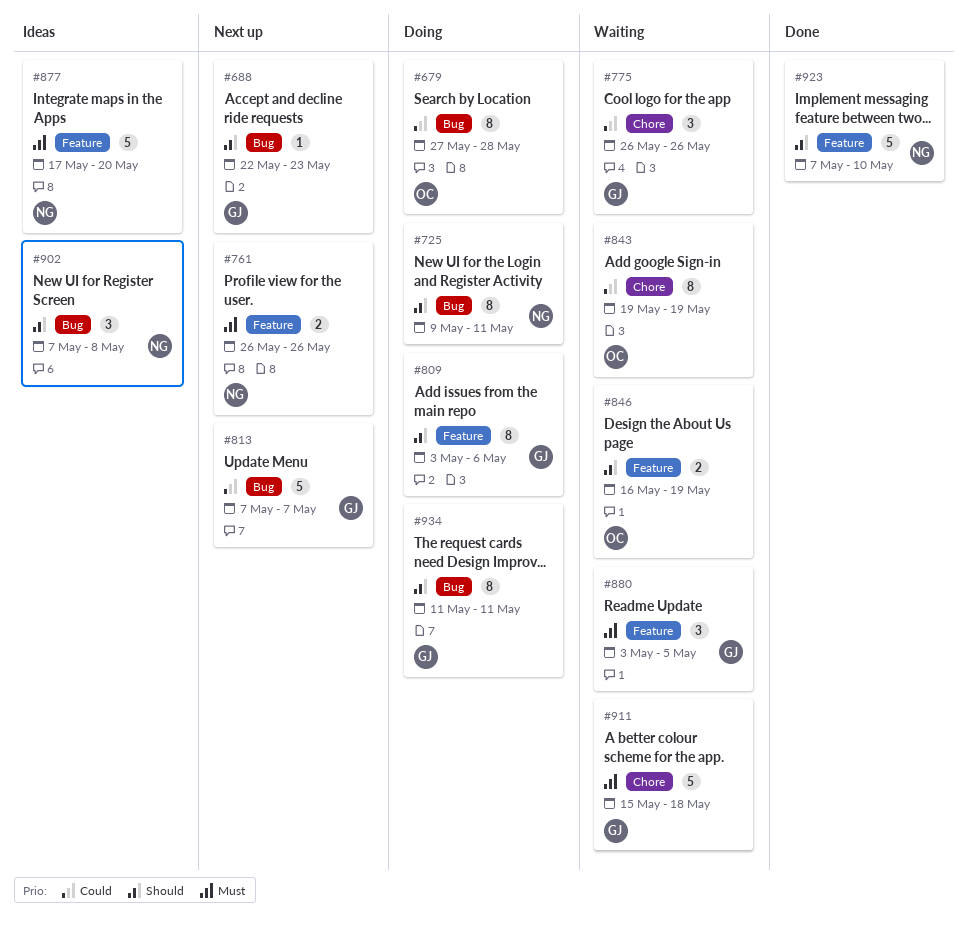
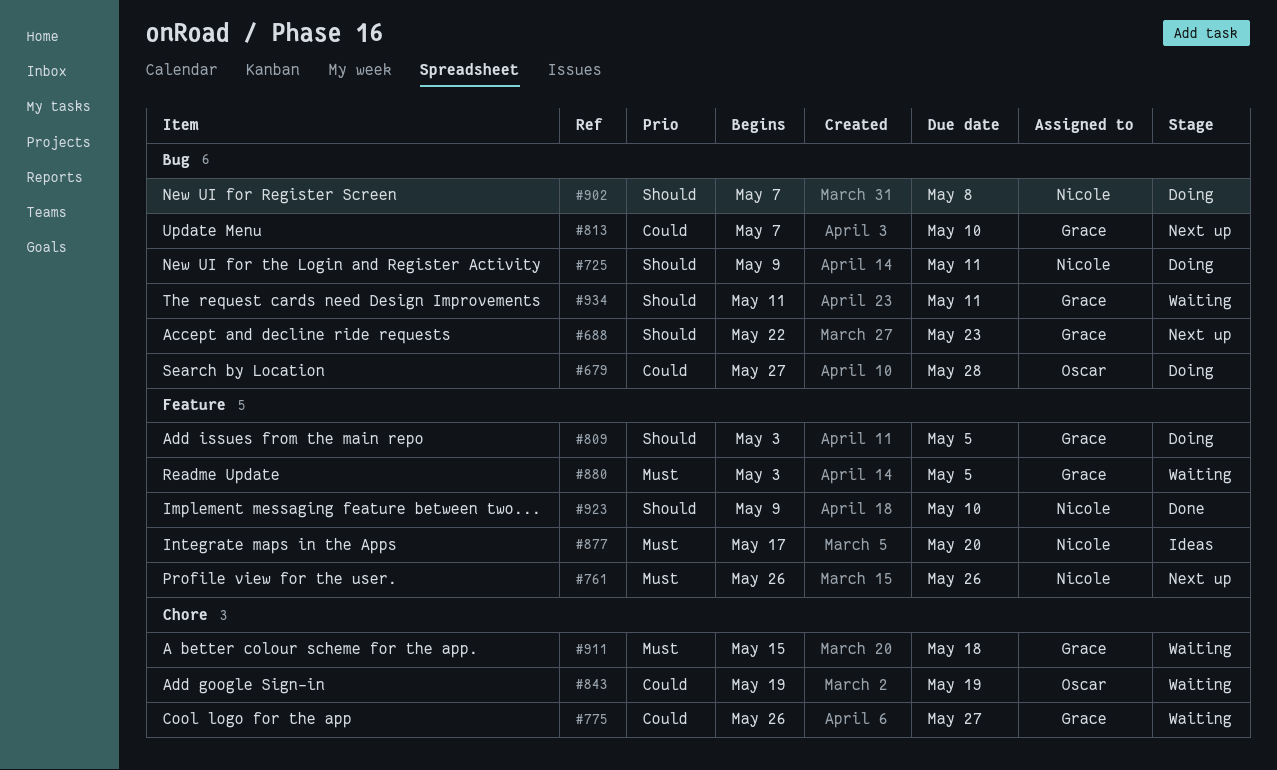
#775, due: May 26 -> May 27
#809, due: May 6 -> May 5
#813, due: May 7 -> May 10
#846: present -> none
#902, status: Ideas -> Doing
#923, start: May 7 -> May 9
#934, status: Doing -> Waiting

